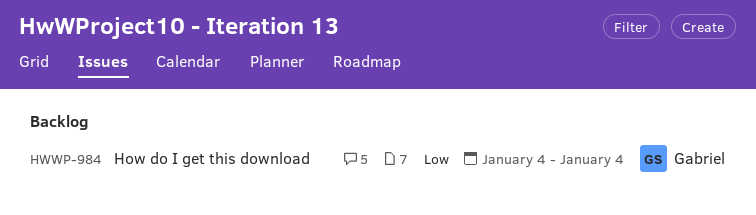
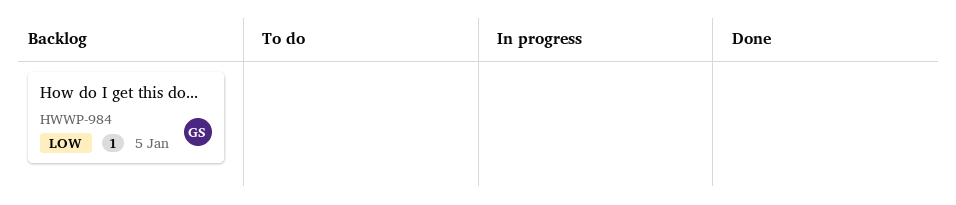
HWWP-984, due: Jan 4 -> Jan 5

